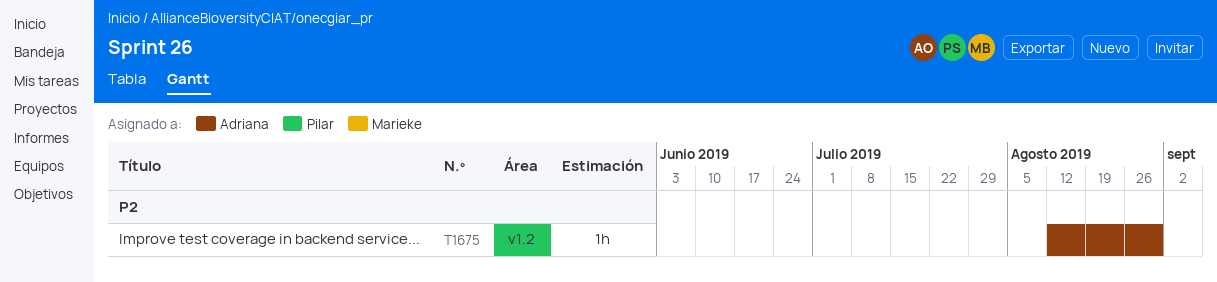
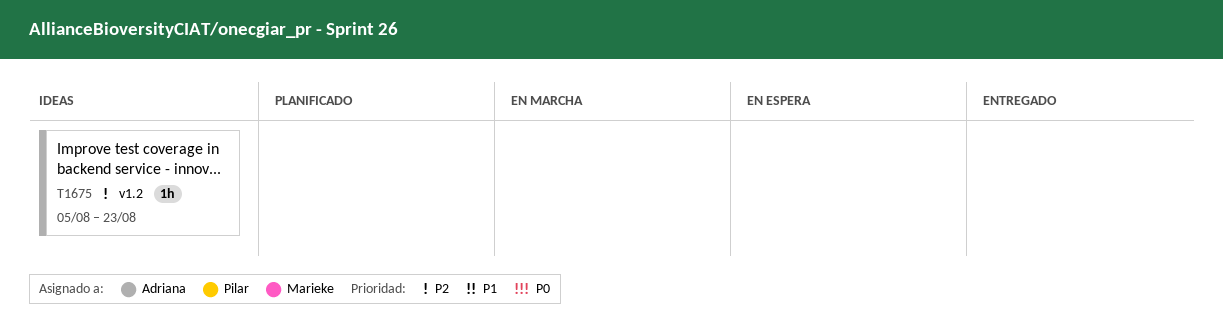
T1675, start: Aug 12 -> Aug 5
T1675, due: Aug 30 -> Aug 23

